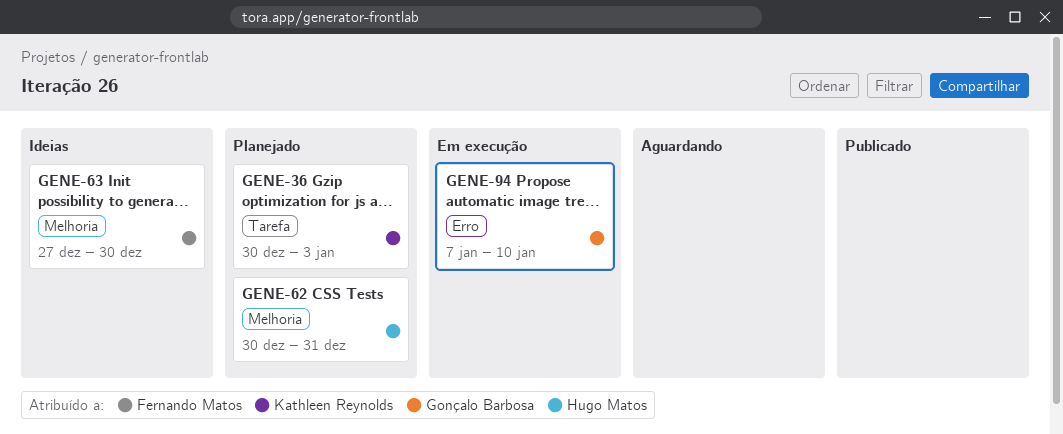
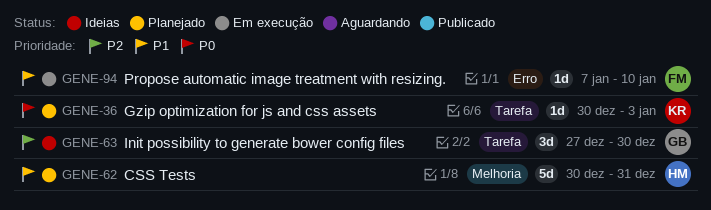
GENE-63, owner: Fernando Matos -> Gonçalo Barbosa
GENE-63, label: Melhoria -> Tarefa
GENE-94, owner: Gonçalo Barbosa -> Fernando Matos

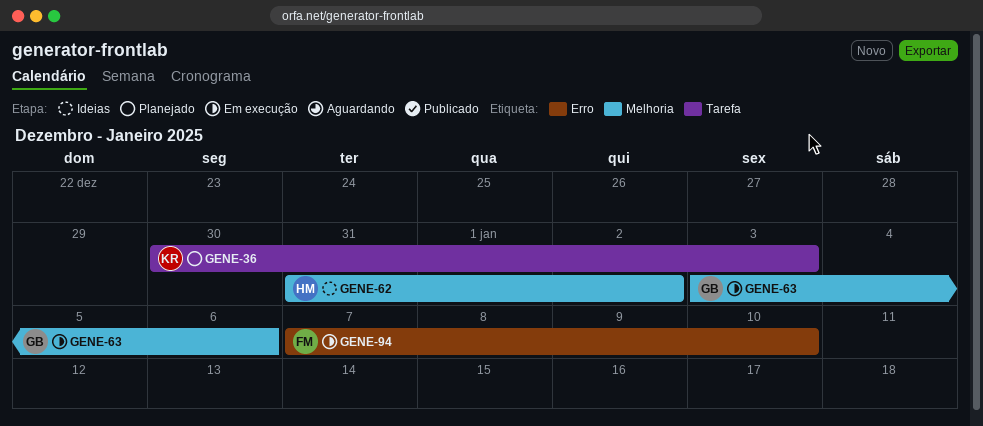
GENE-62, status: Planejado -> Ideias
GENE-62, start: Dec 30 -> Dec 31
GENE-62, due: Dec 31 -> Jan 2
GENE-63, status: Ideias -> Em execução
GENE-63, label: Tarefa -> Melhoria
GENE-63, start: Dec 27 -> Jan 3
GENE-63, due: Dec 30 -> Jan 6

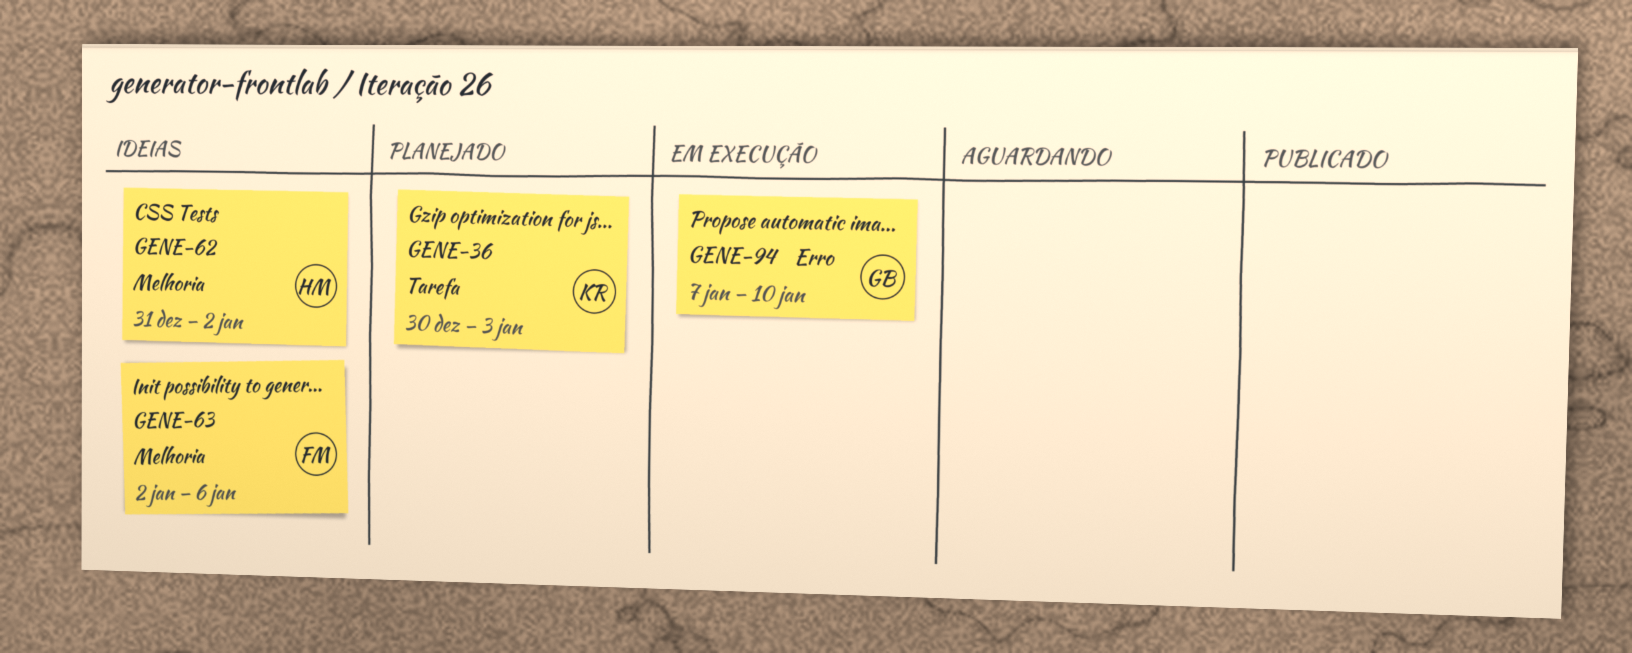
GENE-63, status: Em execução -> Ideias
GENE-63, owner: GB -> FM
GENE-63, start: Jan 3 -> Jan 2
GENE-94, owner: FM -> GB

